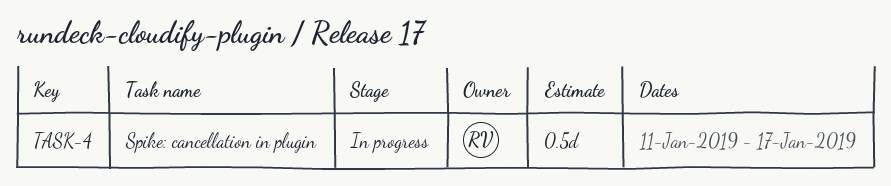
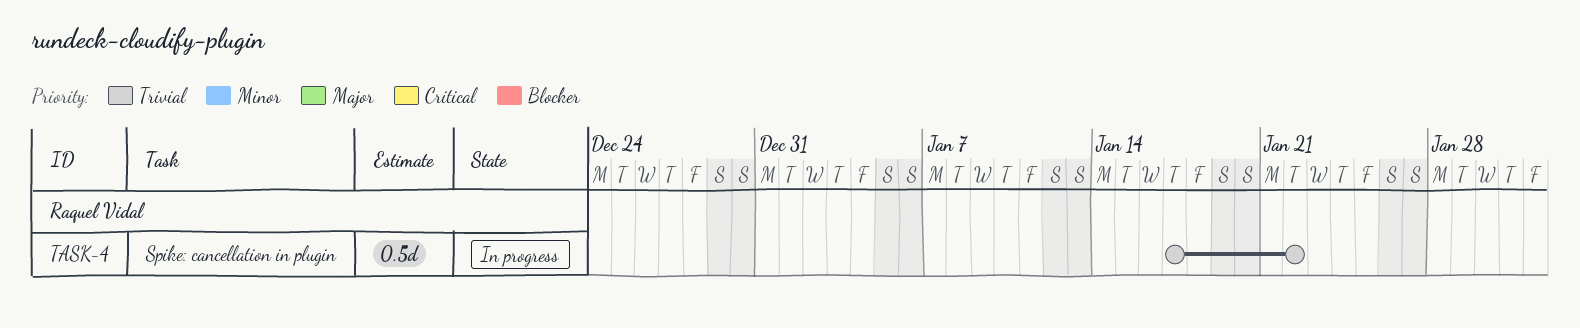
TASK-4, start: Jan 11 -> Jan 17
TASK-4, due: Jan 17 -> Jan 22

